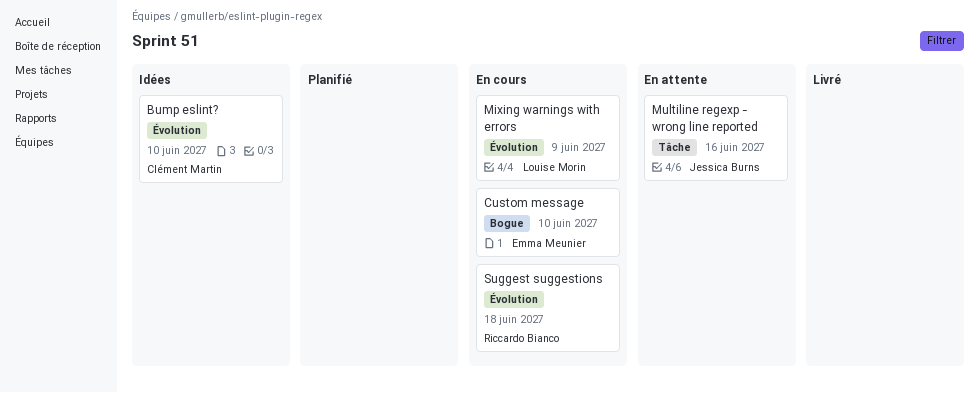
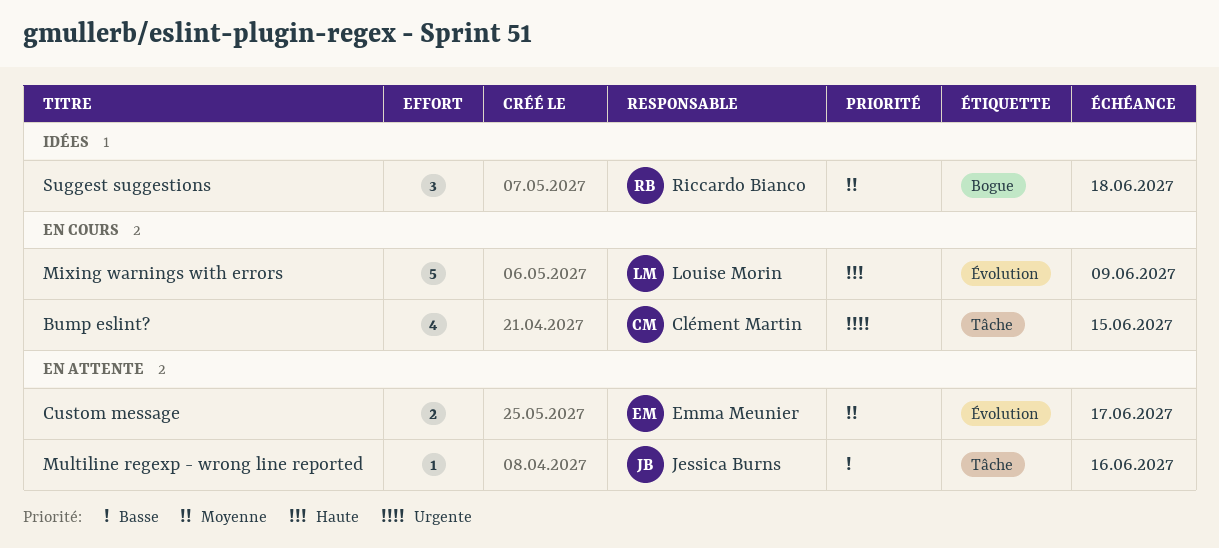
Bump eslint?, status: Idées -> En cours
Bump eslint?, label: Évolution -> Tâche
Bump eslint?, due: Jun 10 -> Jun 15
Custom message, status: En cours -> En attente
Custom message, label: Bogue -> Évolution
Custom message, due: Jun 10 -> Jun 17
Suggest suggestions, status: En cours -> Idées
Suggest suggestions, label: Évolution -> Bogue

